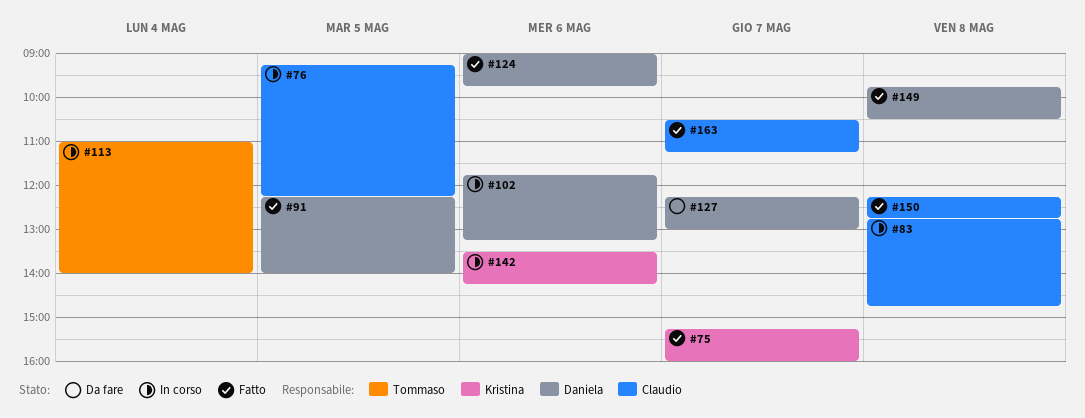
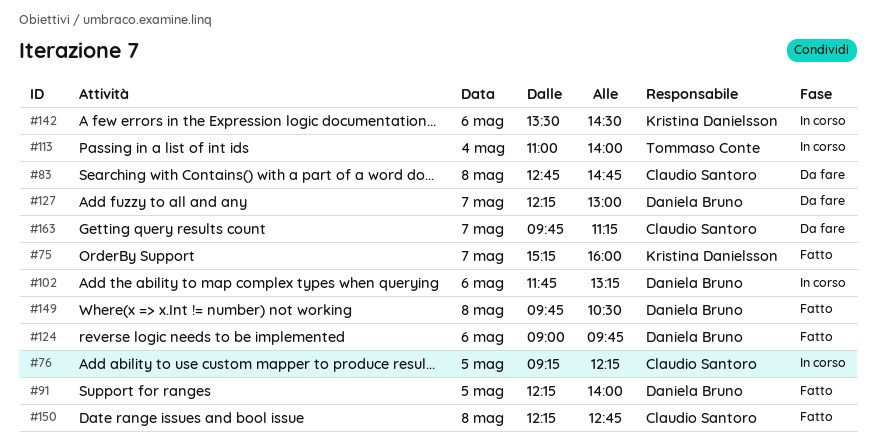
#83, status: In corso -> Da fare
#142, ends: 14:15 -> 14:30
#163, status: Fatto -> Da fare
#163, begins: 10:30 -> 09:45

